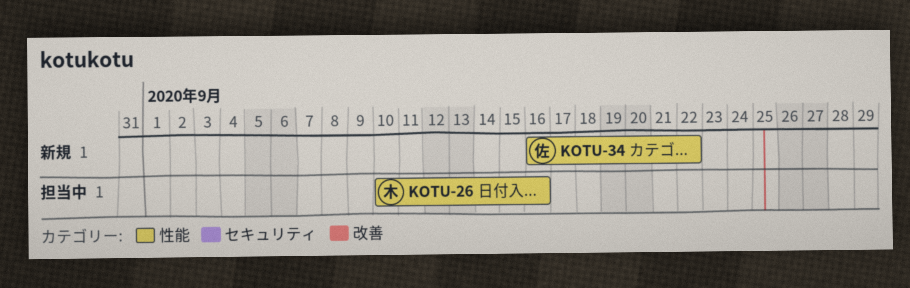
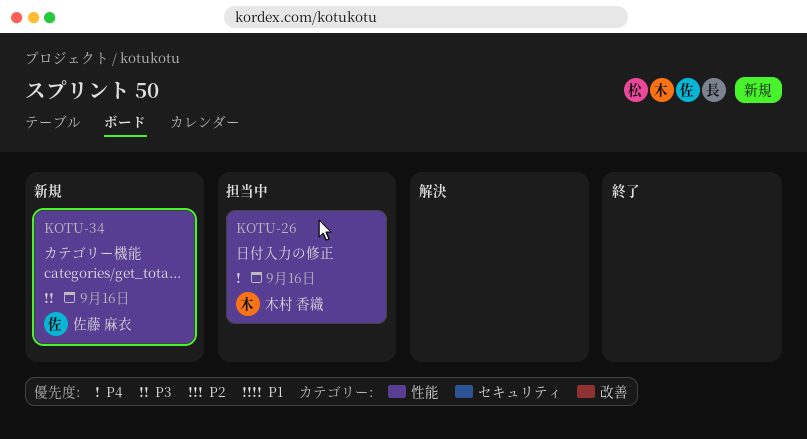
KOTU-34, due: Sep 22 -> Sep 16

